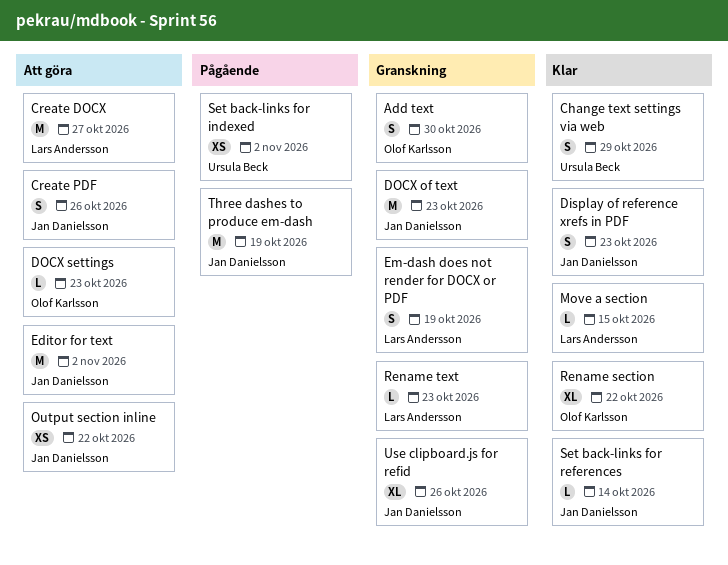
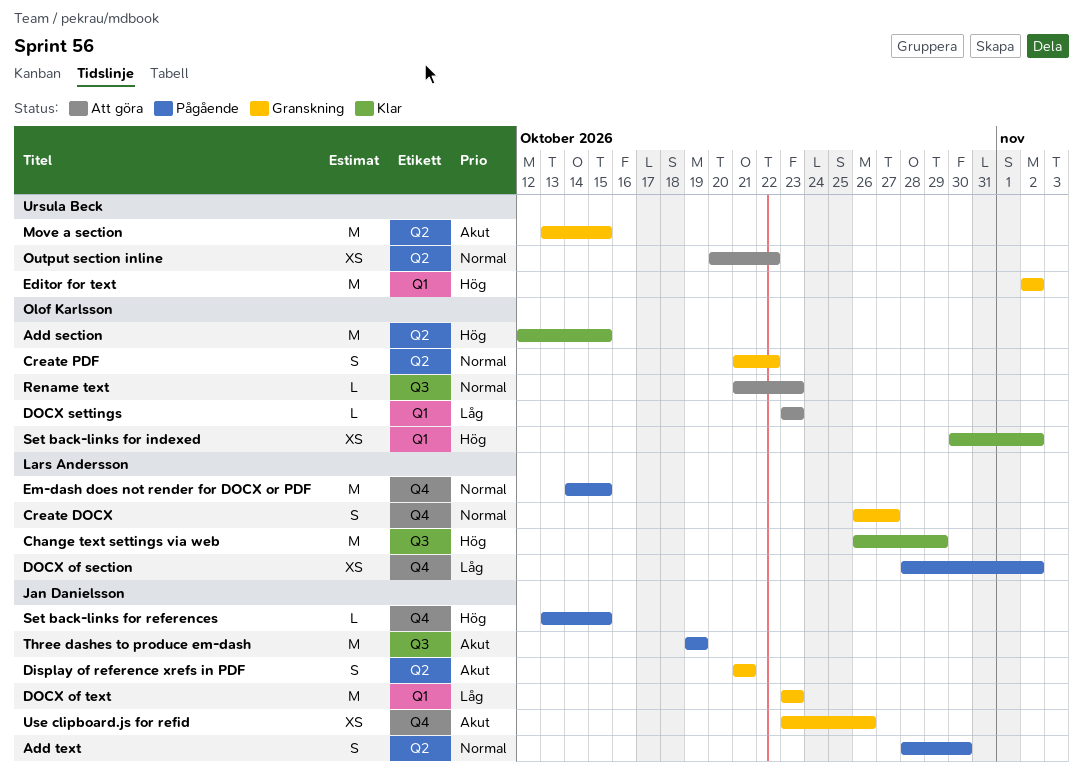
Add section: none -> present
Add text, status: Granskning -> Pågående
Add text, owner: Olof Karlsson -> Jan Danielsson
Change text settings via web, owner: Ursula Beck -> Lars Andersson
Change text settings via web, estimate: S -> M
Create DOCX, status: Att göra -> Granskning
Create DOCX, estimate: M -> S
Create PDF, status: Att göra -> Granskning
Create PDF, owner: Jan Danielsson -> Olof Karlsson
Create PDF, due: Oct 26 -> Oct 22
Display of reference xrefs in PDF, status: Klar -> Granskning
Display of reference xrefs in PDF, due: Oct 23 -> Oct 21
DOCX of section: none -> present
Editor for text, status: Att göra -> Granskning
Editor for text, owner: Jan Danielsson -> Ursula Beck
Em-dash does not render for DOCX or PDF, status: Granskning -> Pågående
Em-dash does not render for DOCX or PDF, estimate: S -> M
Em-dash does not render for DOCX or PDF, due: Oct 19 -> Oct 15
Move a section, status: Klar -> Granskning
Move a section, owner: Lars Andersson -> Ursula Beck
Move a section, estimate: L -> M
Output section inline, owner: Jan Danielsson -> Ursula Beck
Rename section: present -> none
Rename text, status: Granskning -> Att göra
Rename text, owner: Lars Andersson -> Olof Karlsson
Set back-links for indexed, status: Pågående -> Klar
Set back-links for indexed, owner: Ursula Beck -> Olof Karlsson
Set back-links for references, status: Klar -> Pågående
Set back-links for references, due: Oct 14 -> Oct 15
Use clipboard.js for refid, estimate: XL -> XS

